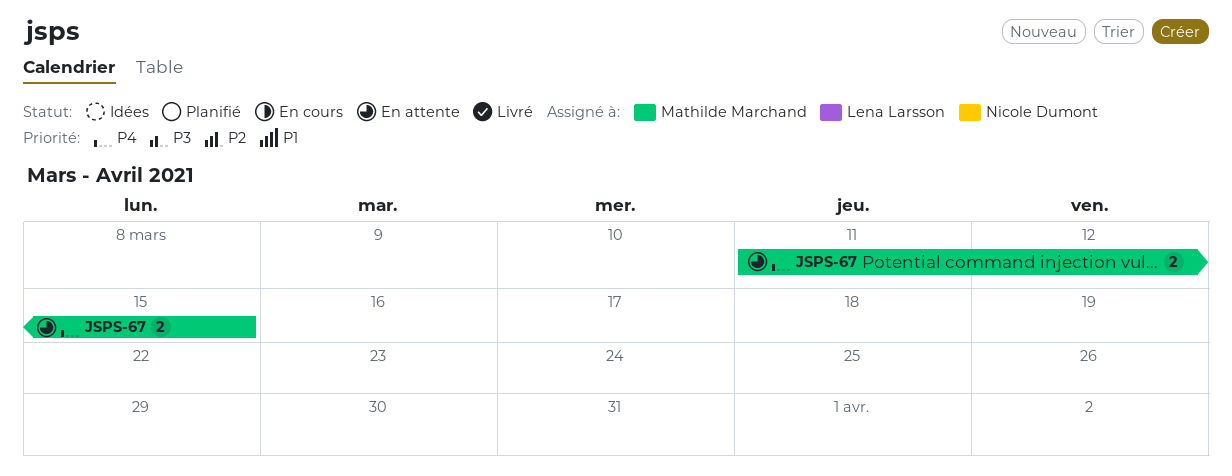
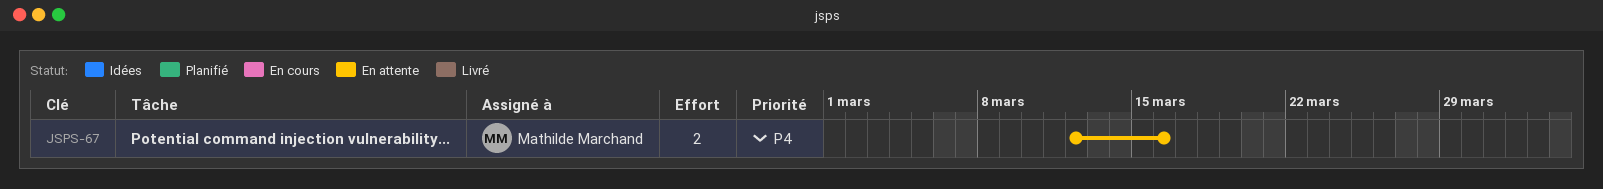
JSPS-67, start: Mar 11 -> Mar 12
JSPS-67, due: Mar 15 -> Mar 16

